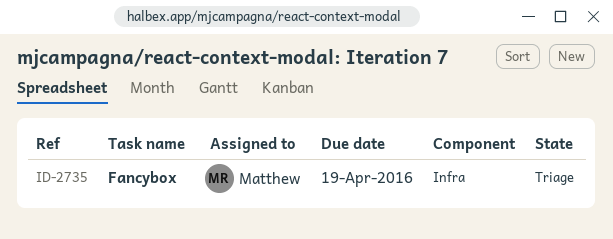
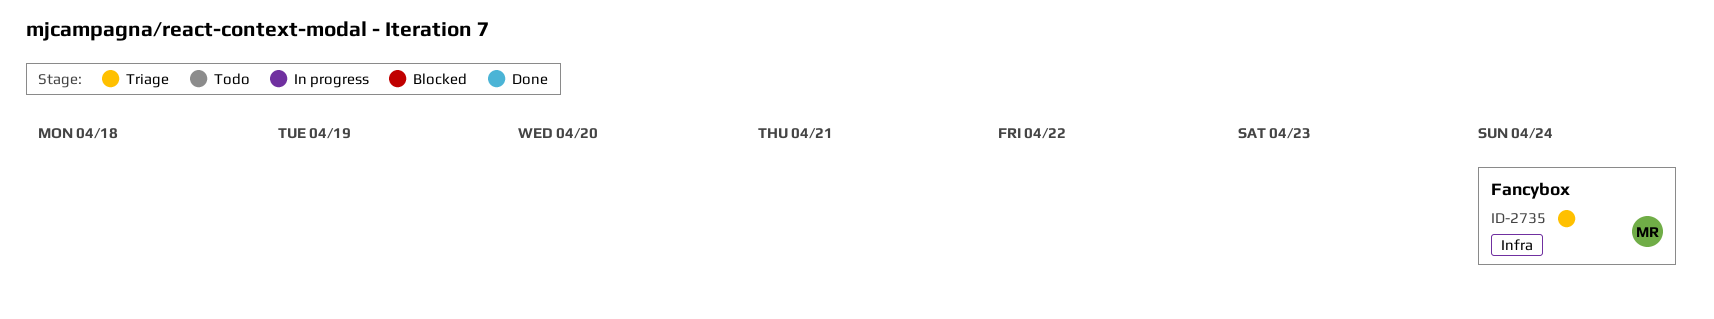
ID-2735, due: Apr 19 -> Apr 24

